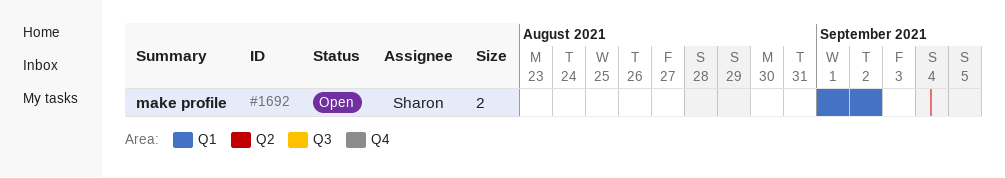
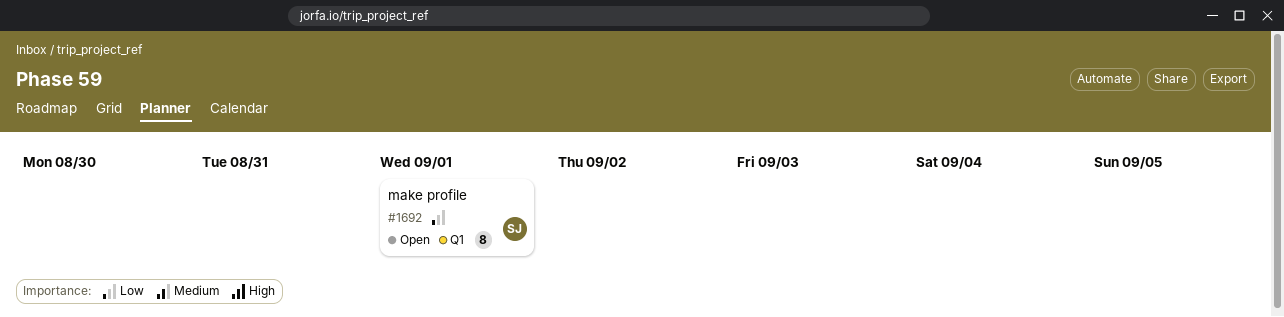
#1692, estimate: 2 -> 8
#1692, due: Sep 2 -> Sep 1

